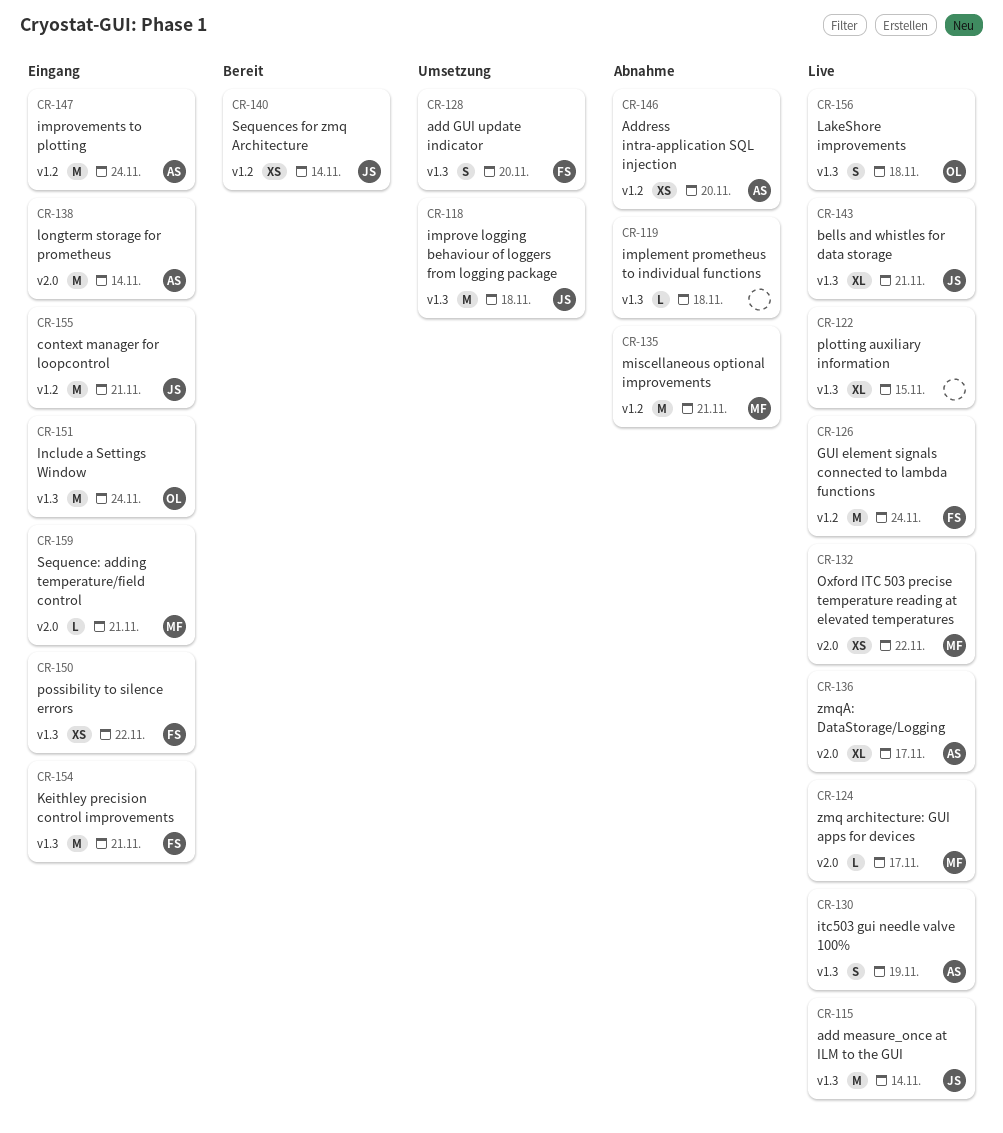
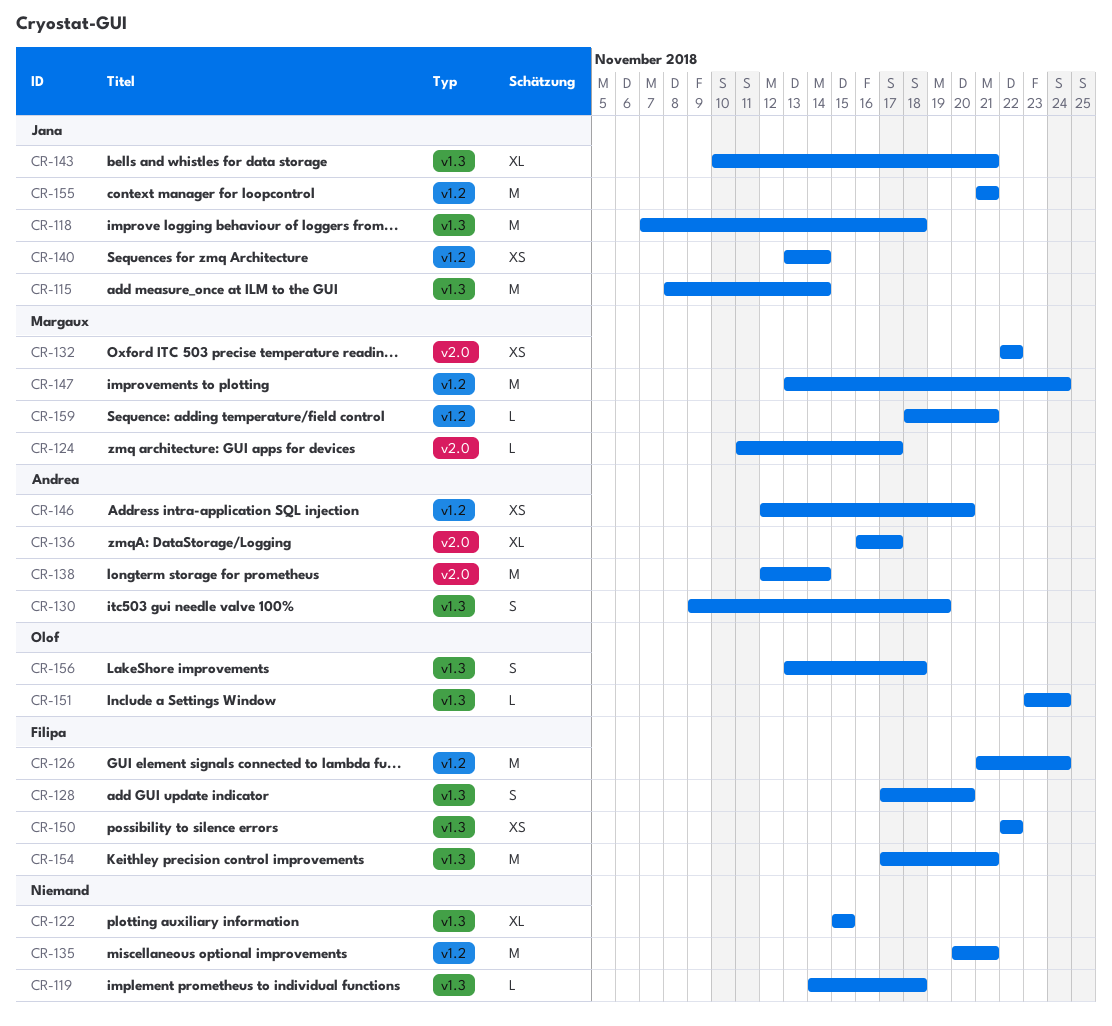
CR-135, owner: Margaux -> none
CR-147, owner: Andrea -> Margaux
CR-151, estimate: M -> L
CR-159, label: v2.0 -> v1.2

